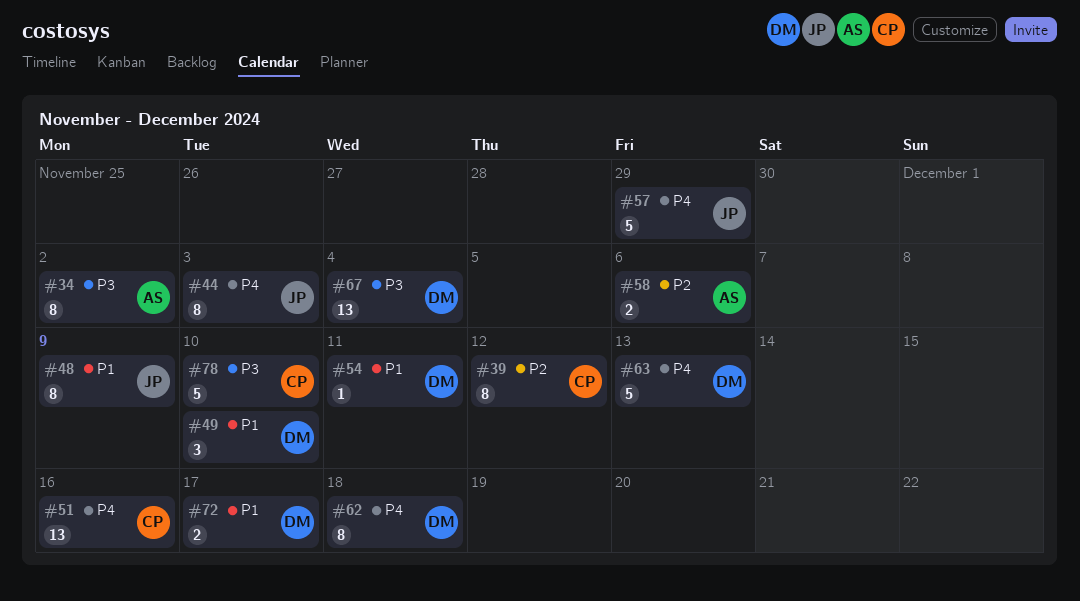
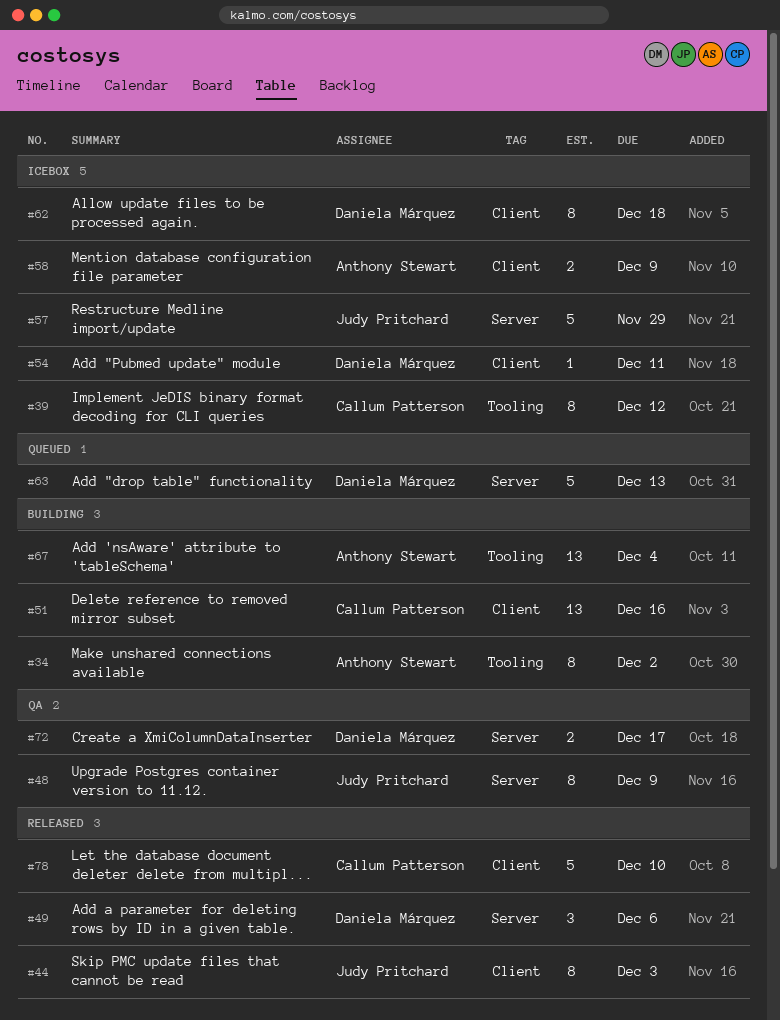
#49, due: Dec 10 -> Dec 6
#58, due: Dec 6 -> Dec 9
#67, owner: Daniela Márquez -> Anthony Stewart

